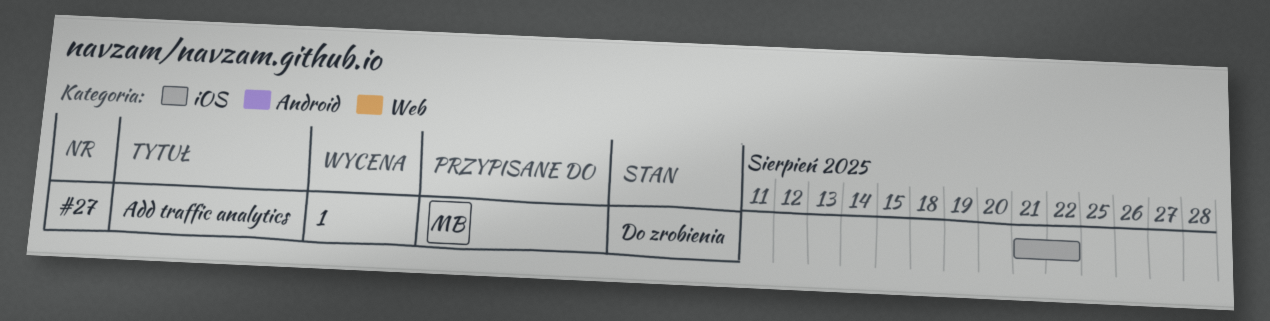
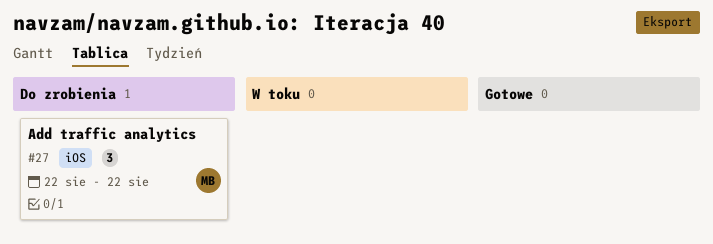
#27, estimate: 1 -> 3
#27, start: Aug 21 -> Aug 22

